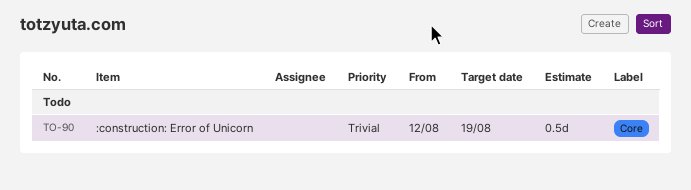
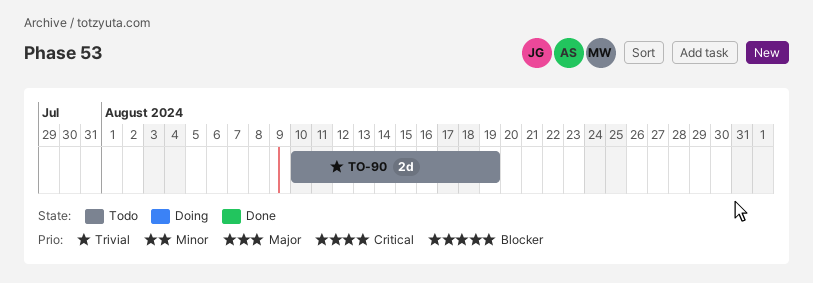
TO-90, estimate: 0.5d -> 2d
TO-90, start: Aug 12 -> Aug 10

